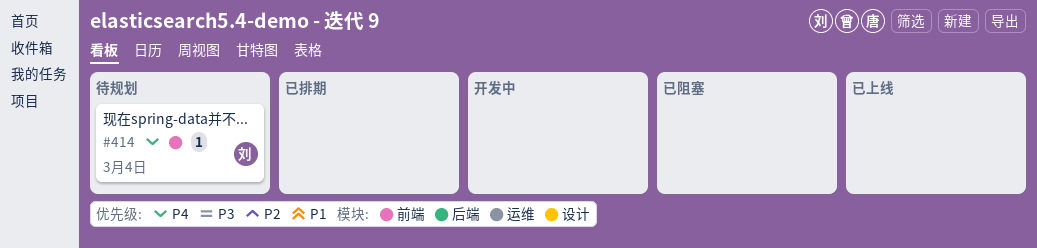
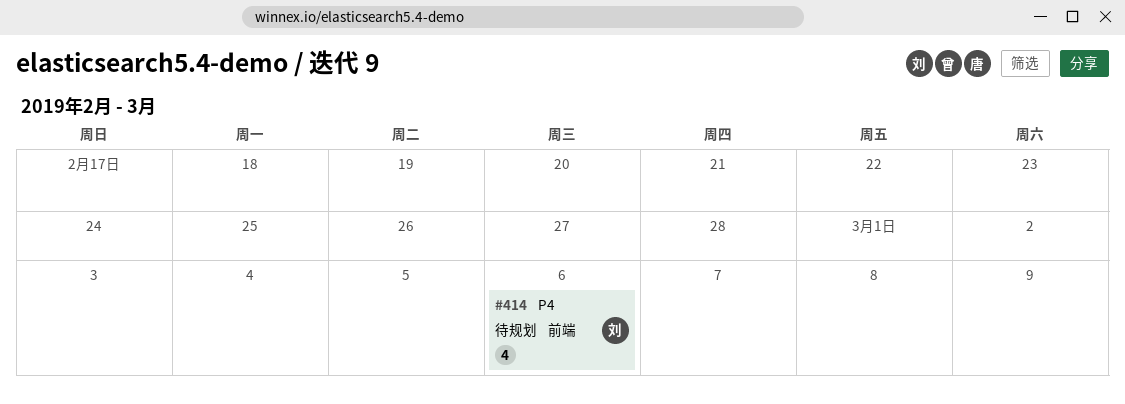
#414, estimate: 1 -> 4
#414, due: Mar 4 -> Mar 6

